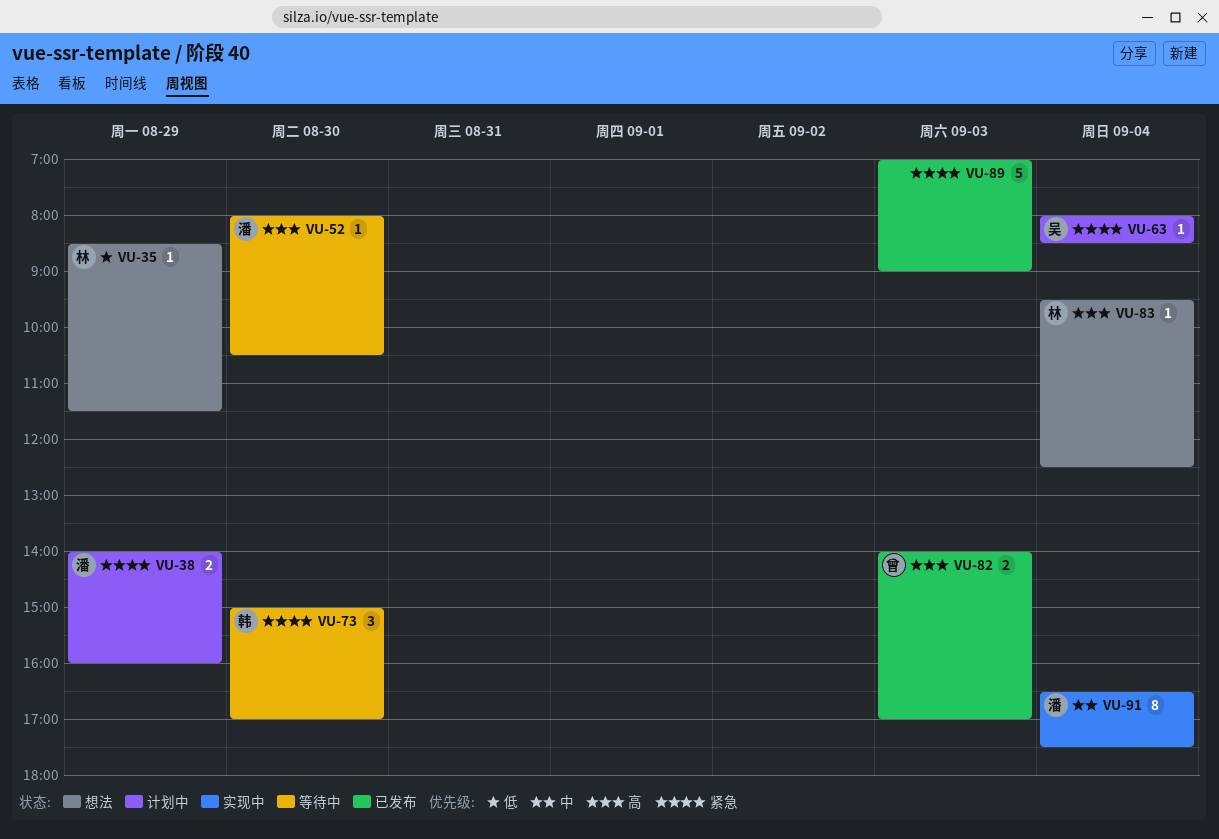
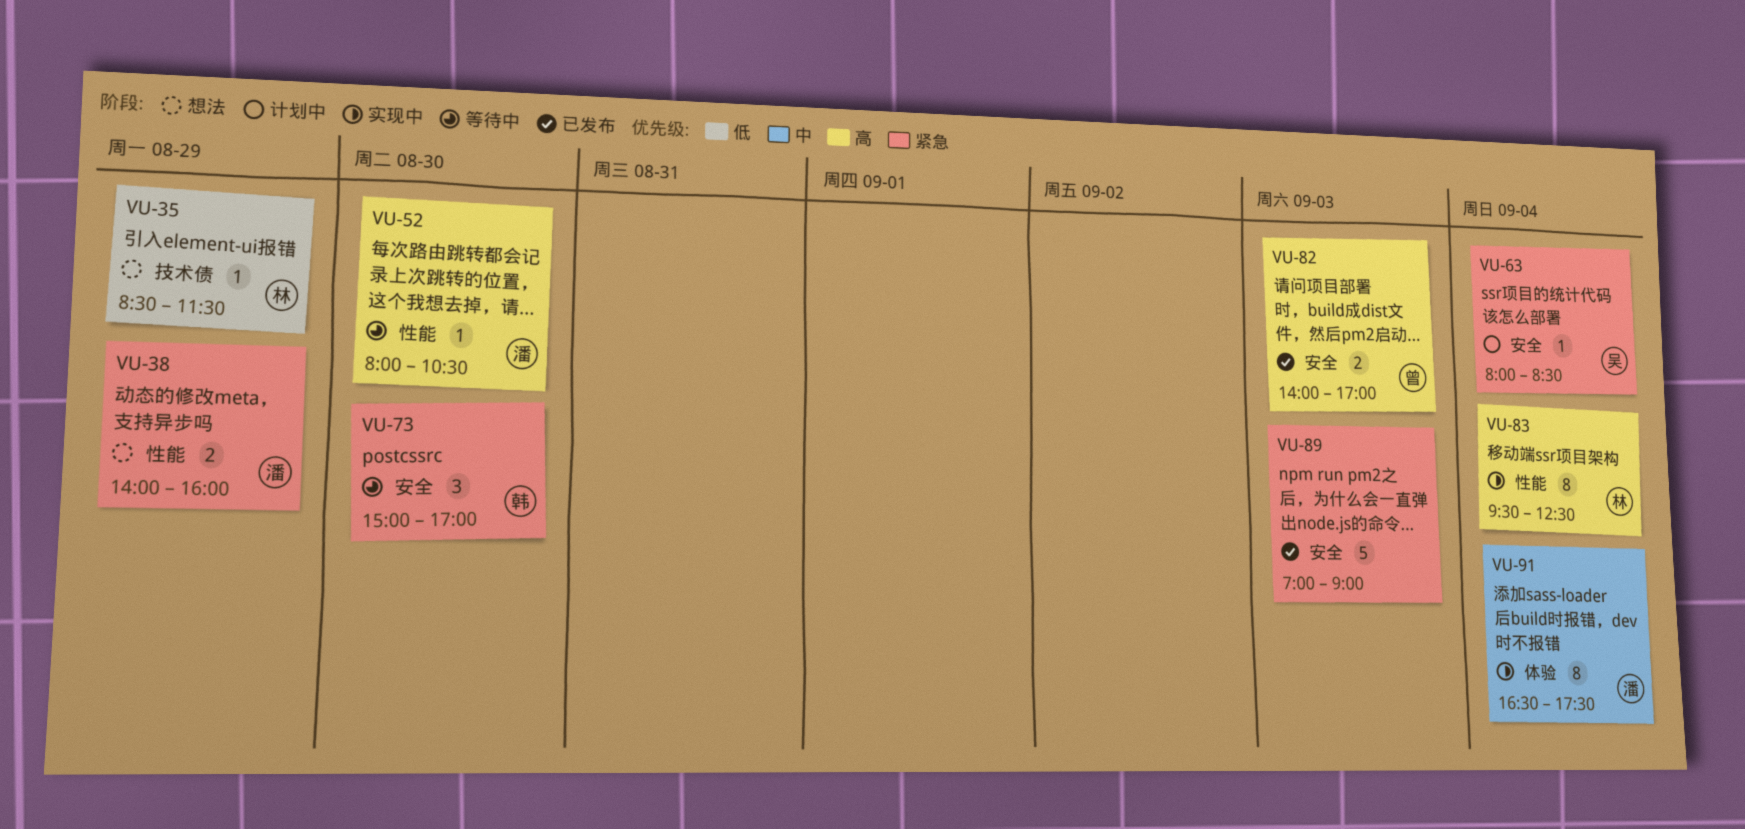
VU-38, status: 计划中 -> 想法
VU-83, status: 想法 -> 实现中
VU-83, estimate: 1 -> 8

